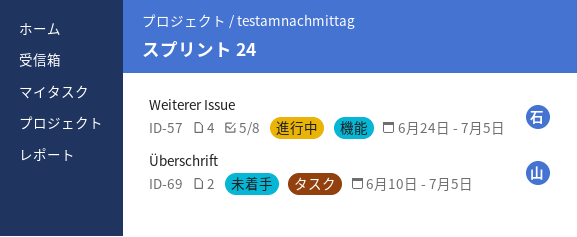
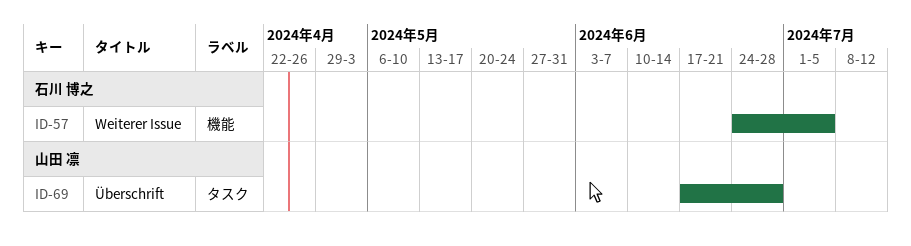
ID-69, start: Jun 10 -> Jun 17
ID-69, due: Jul 5 -> Jun 28

